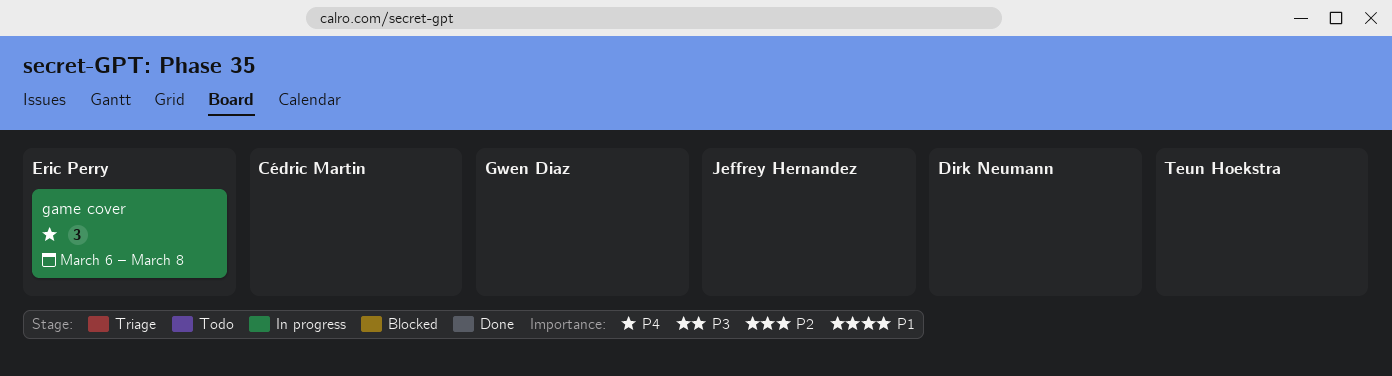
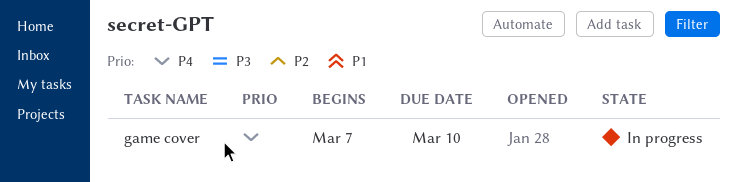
game cover, start: Mar 6 -> Mar 7
game cover, due: Mar 8 -> Mar 10

